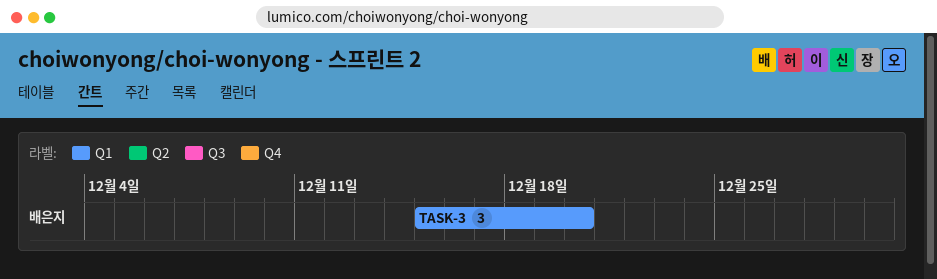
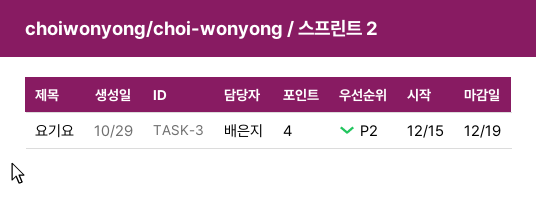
TASK-3, estimate: 3 -> 4
TASK-3, due: Dec 20 -> Dec 19

